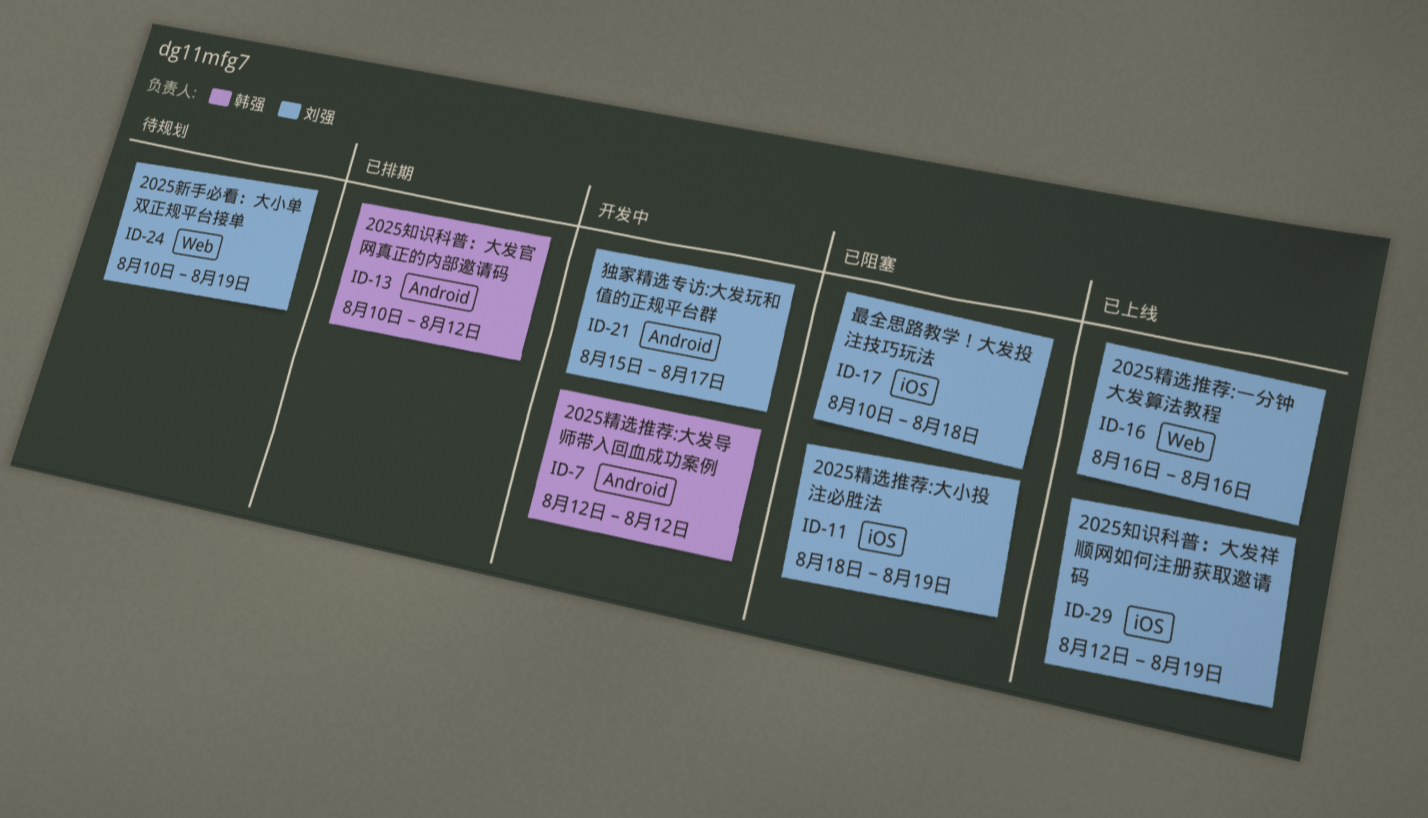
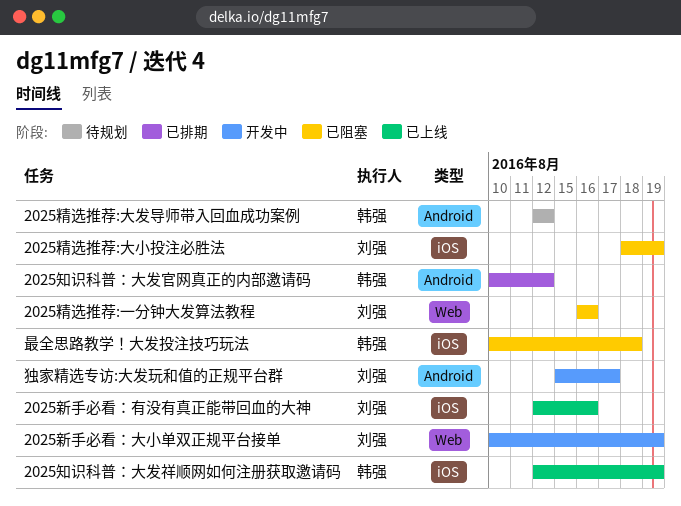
2025新手必看：大小单双正规平台接单, status: 待规划 -> 开发中
2025新手必看：有没有真正能带回血的大神: none -> present
2025知识科普：大发祥顺网如何注册获取邀请码, owner: 刘强 -> 韩强
2025精选推荐:一分钟大发算法教程, status: 已上线 -> 已阻塞
2025精选推荐:大发导师带入回血成功案例, status: 开发中 -> 待规划
最全思路教学！大发投注技巧玩法, owner: 刘强 -> 韩强

